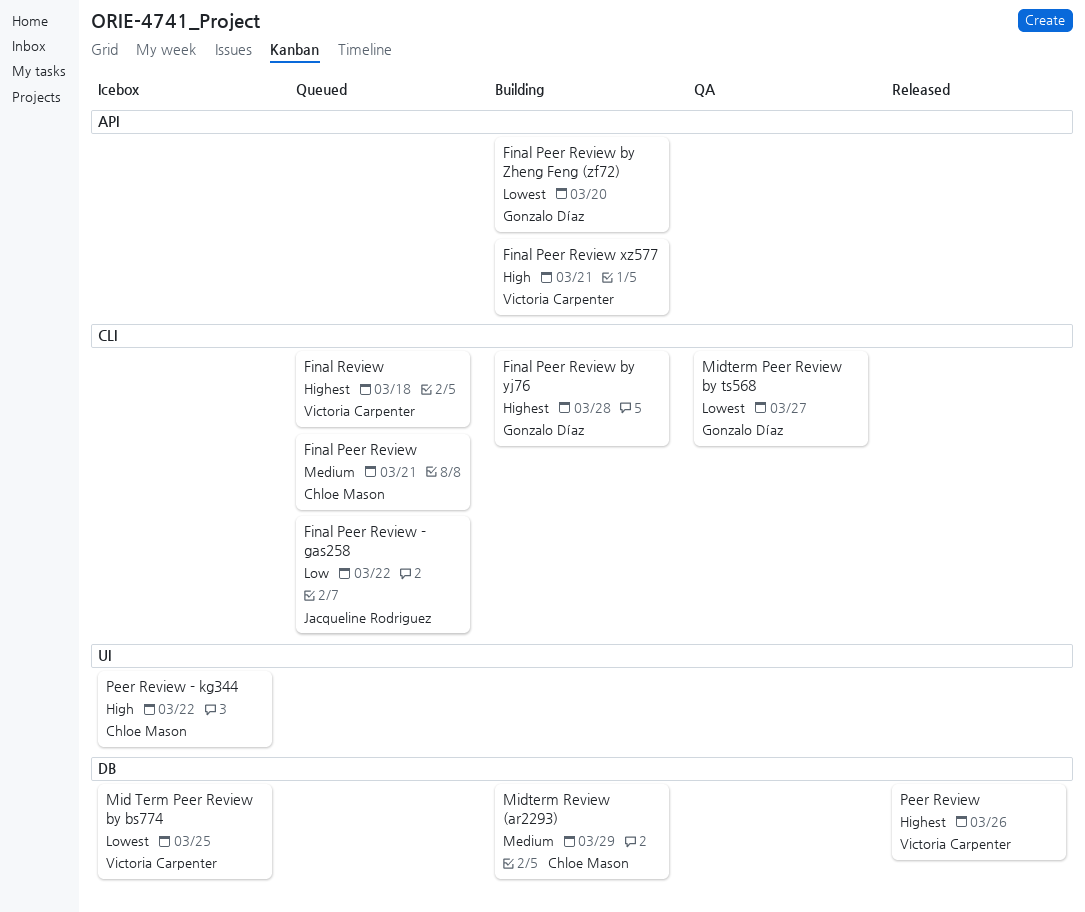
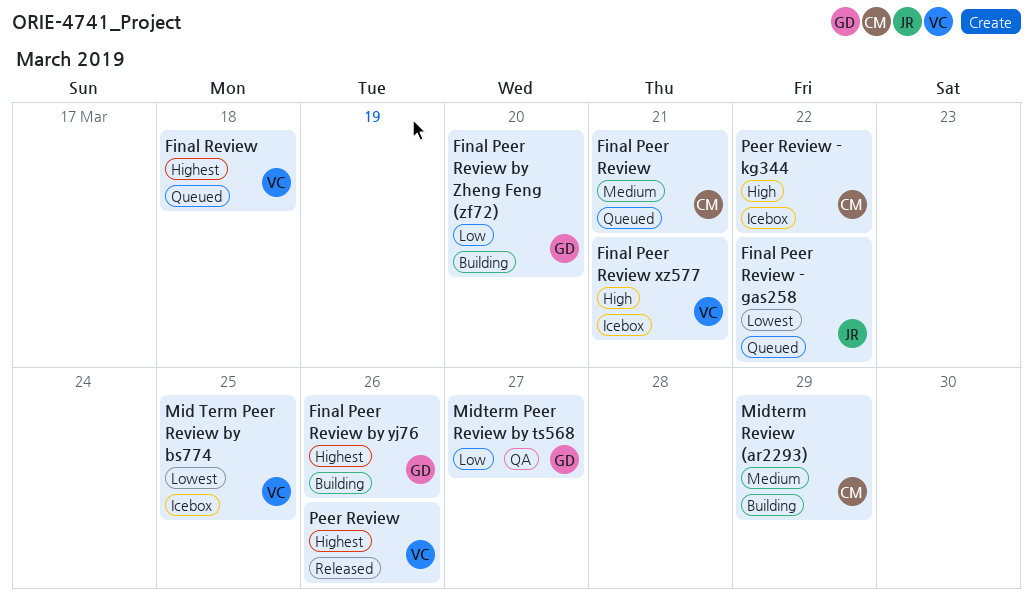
Final Peer Review - gas258, priority: Low -> Lowest
Final Peer Review by yj76, due: Mar 28 -> Mar 26
Final Peer Review by Zheng Feng (zf72), priority: Lowest -> Low
Final Peer Review xz577, status: Building -> Icebox
Midterm Peer Review by ts568, priority: Lowest -> Low

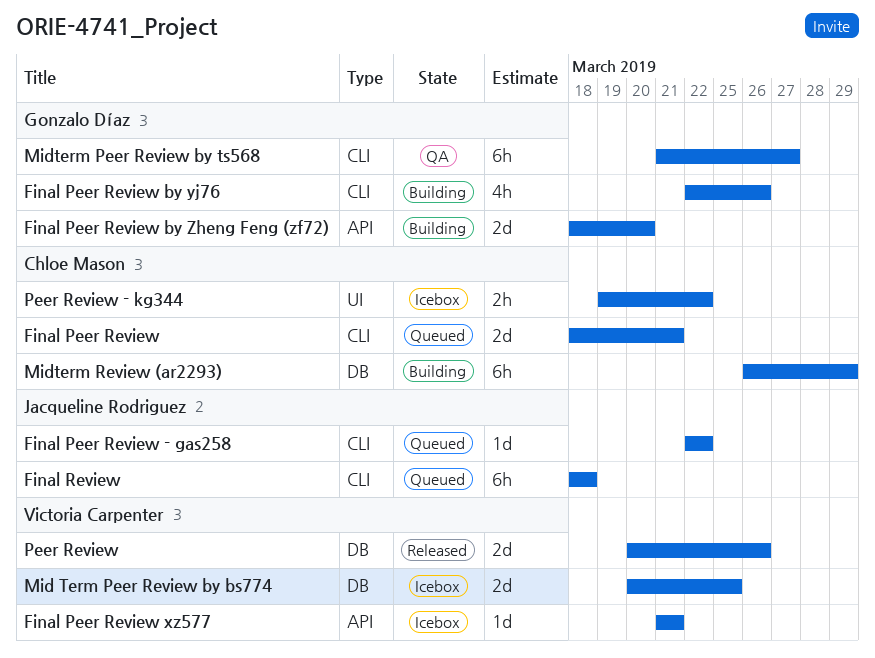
Final Review, owner: Victoria Carpenter -> Jacqueline Rodriguez

